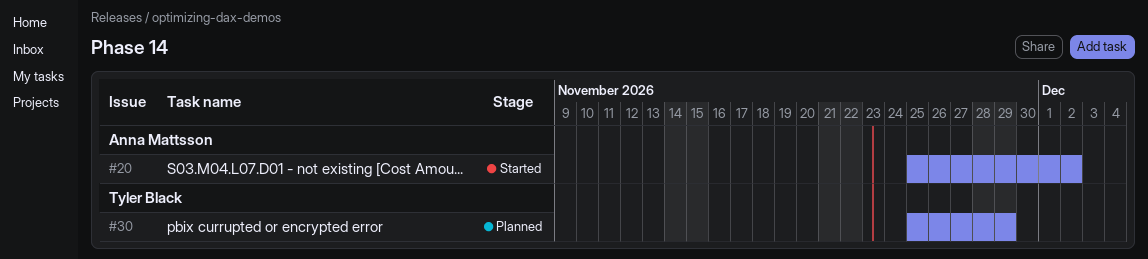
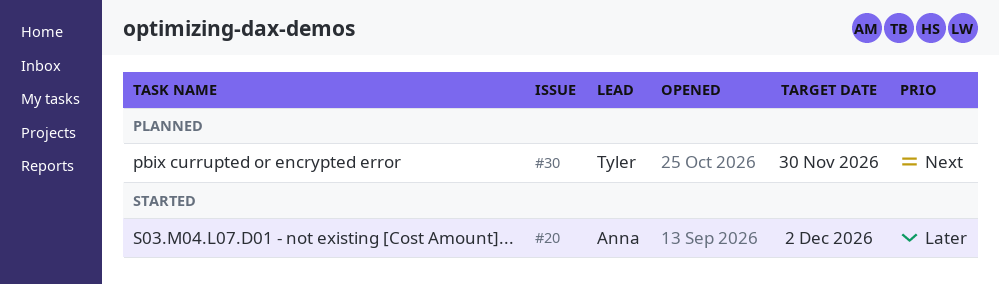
#30, due: Nov 29 -> Nov 30

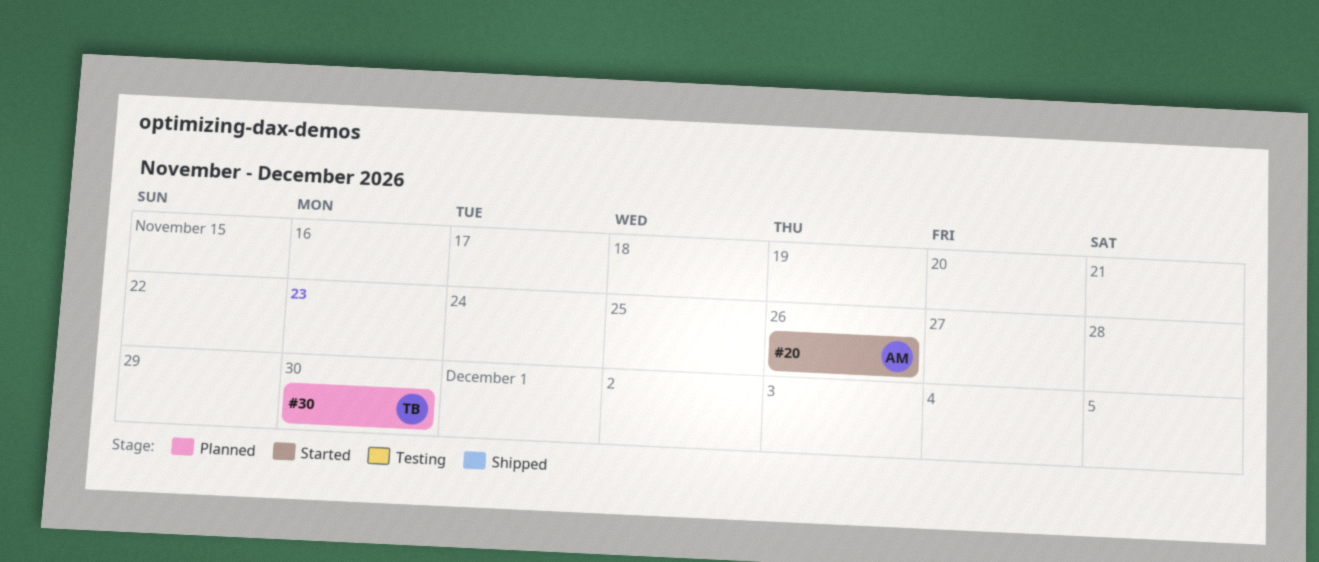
#20, due: Dec 2 -> Nov 26

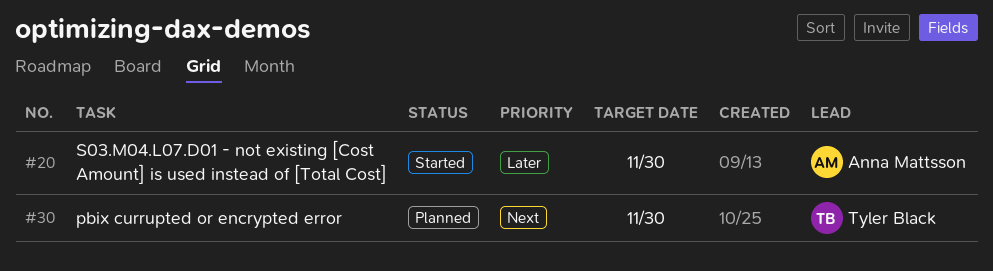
#20, due: Nov 26 -> Nov 30

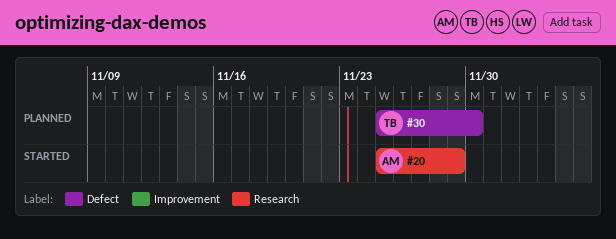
#20, due: Nov 30 -> Nov 29

